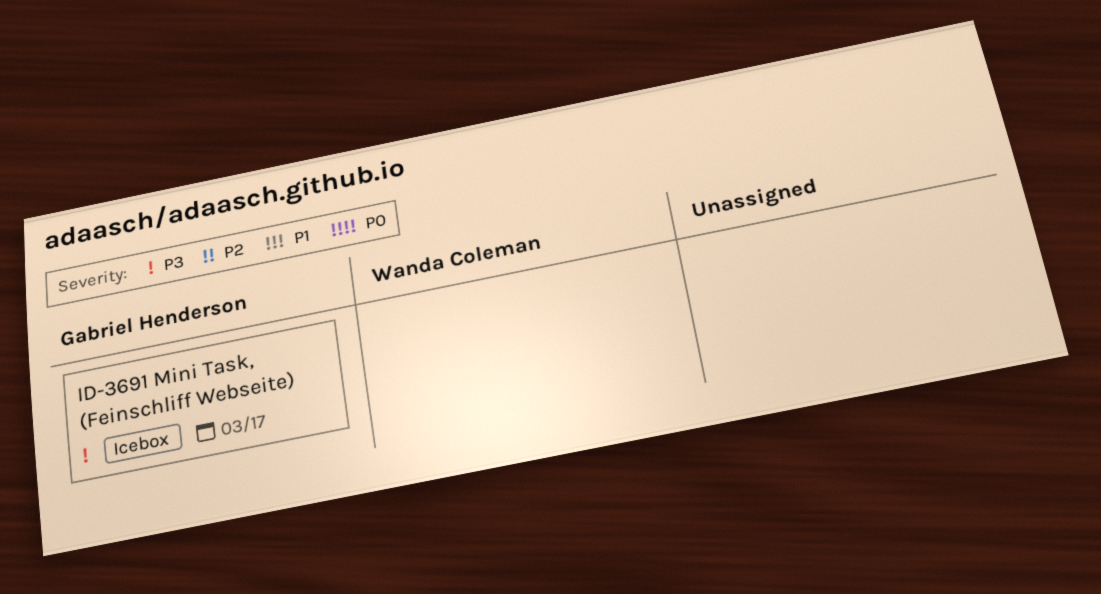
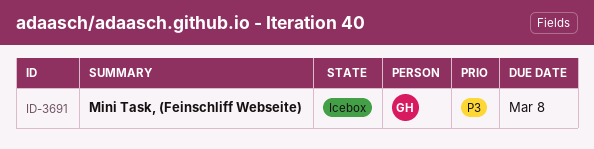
ID-3691, due: Mar 17 -> Mar 8

